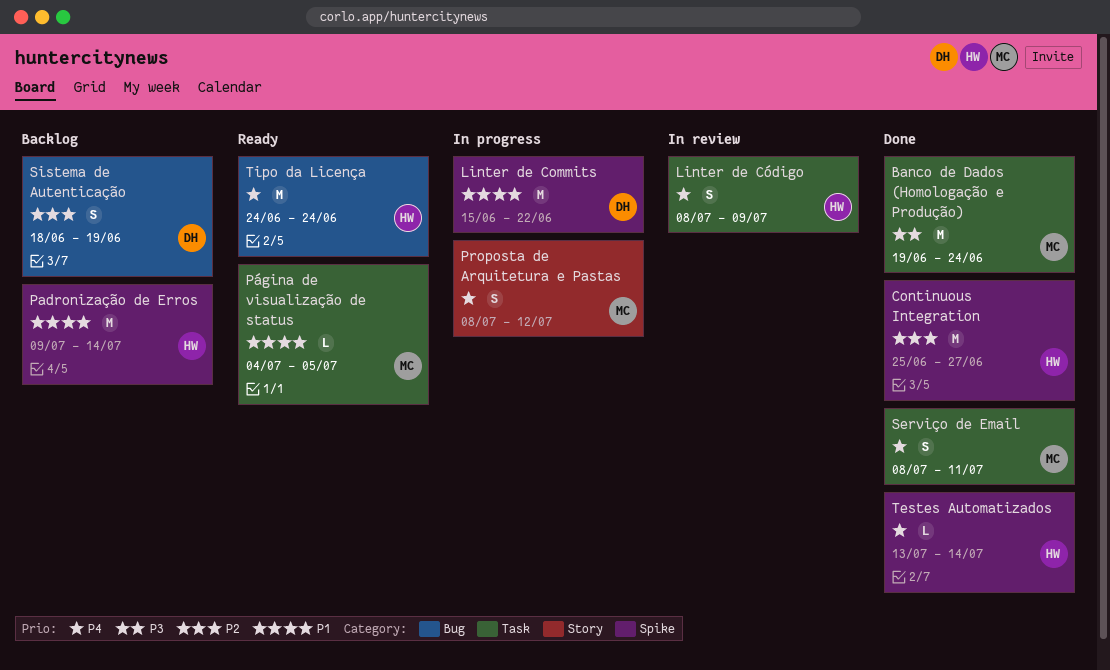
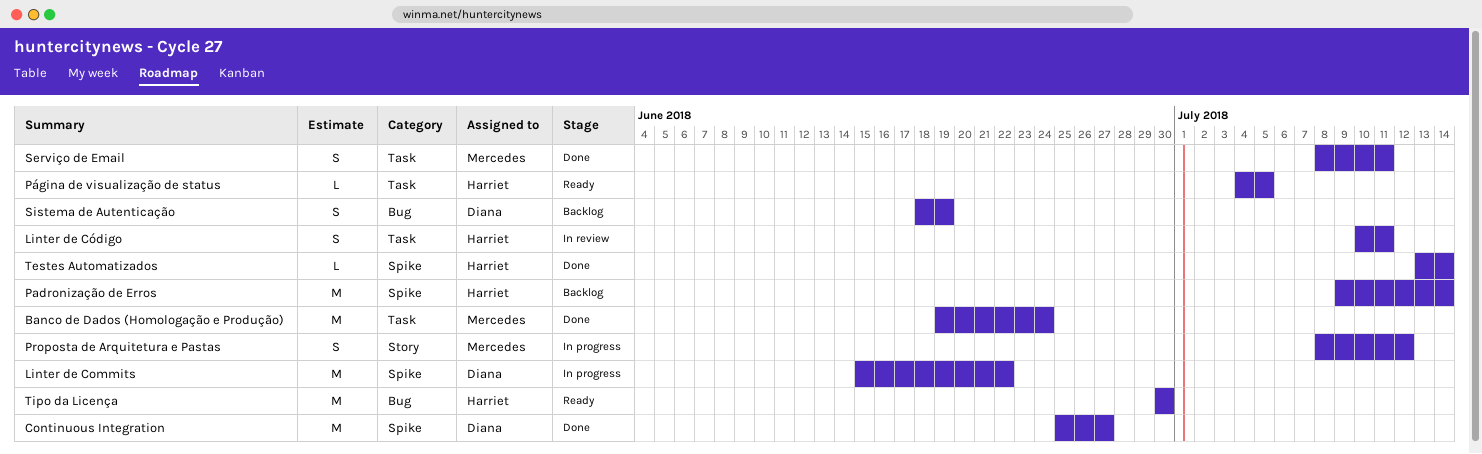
Continuous Integration, owner: Harriet -> Diana
Linter de Código, start: Jul 8 -> Jul 10
Linter de Código, due: Jul 9 -> Jul 11
Página de visualização de status, owner: Mercedes -> Harriet
Tipo da Licença, start: Jun 24 -> Jun 30
Tipo da Licença, due: Jun 24 -> Jun 30

